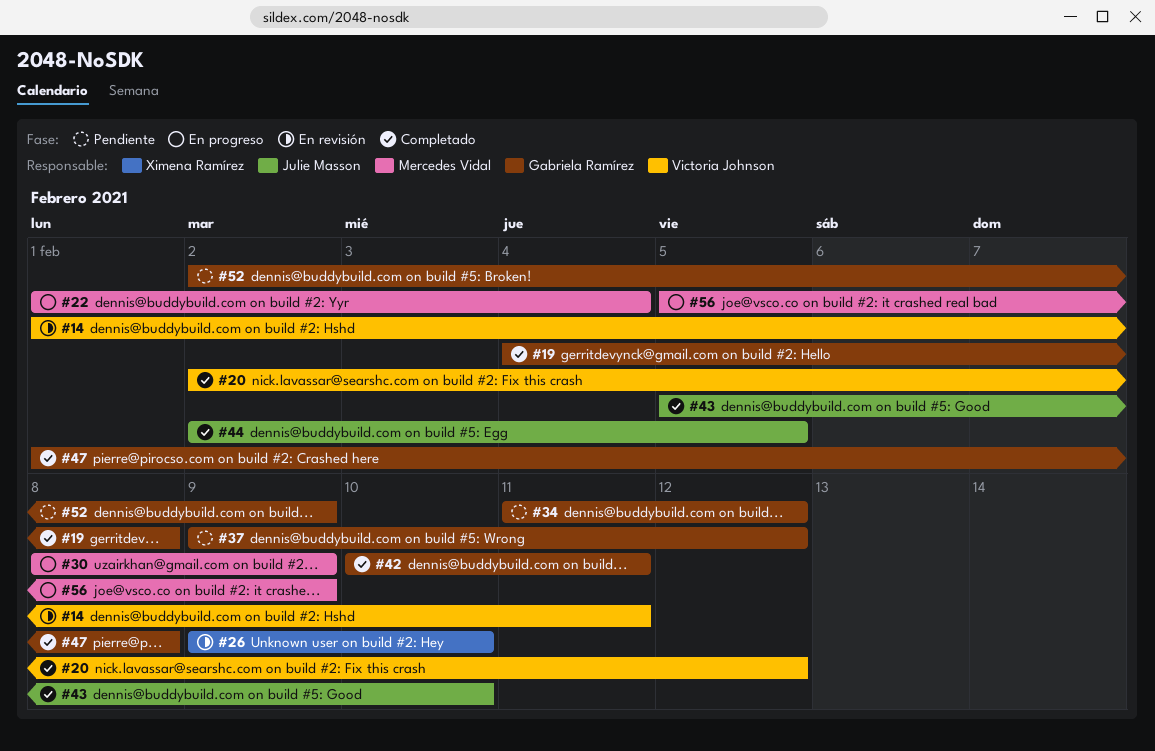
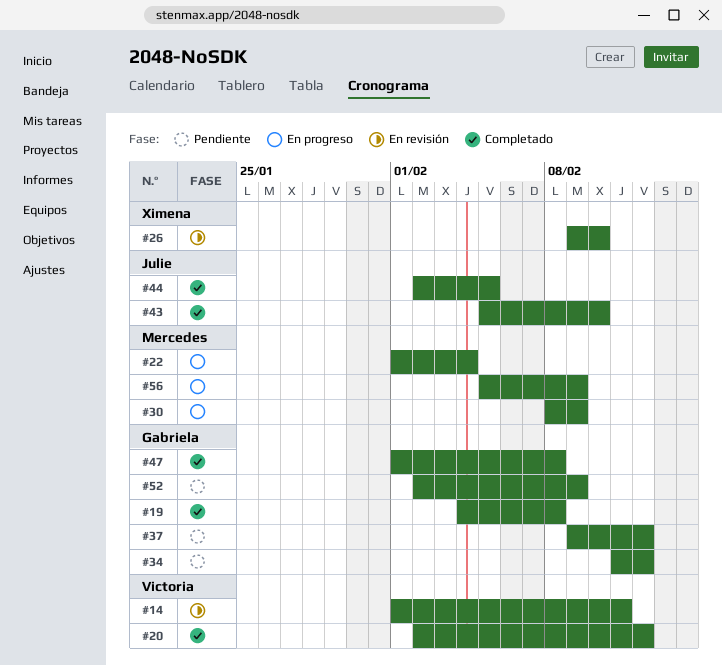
#42: present -> none

